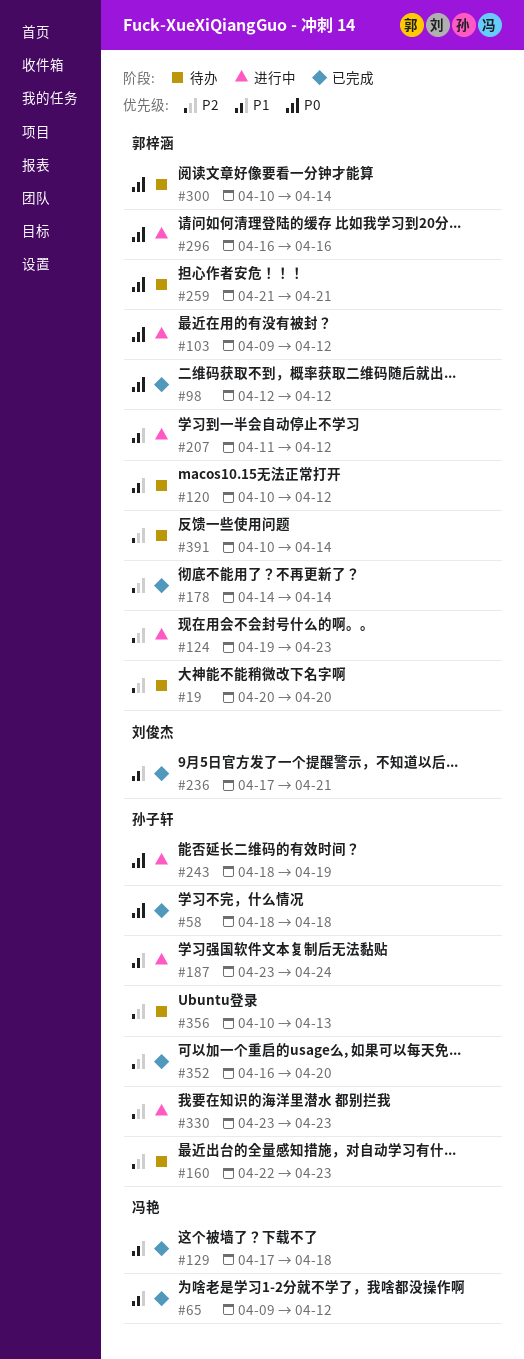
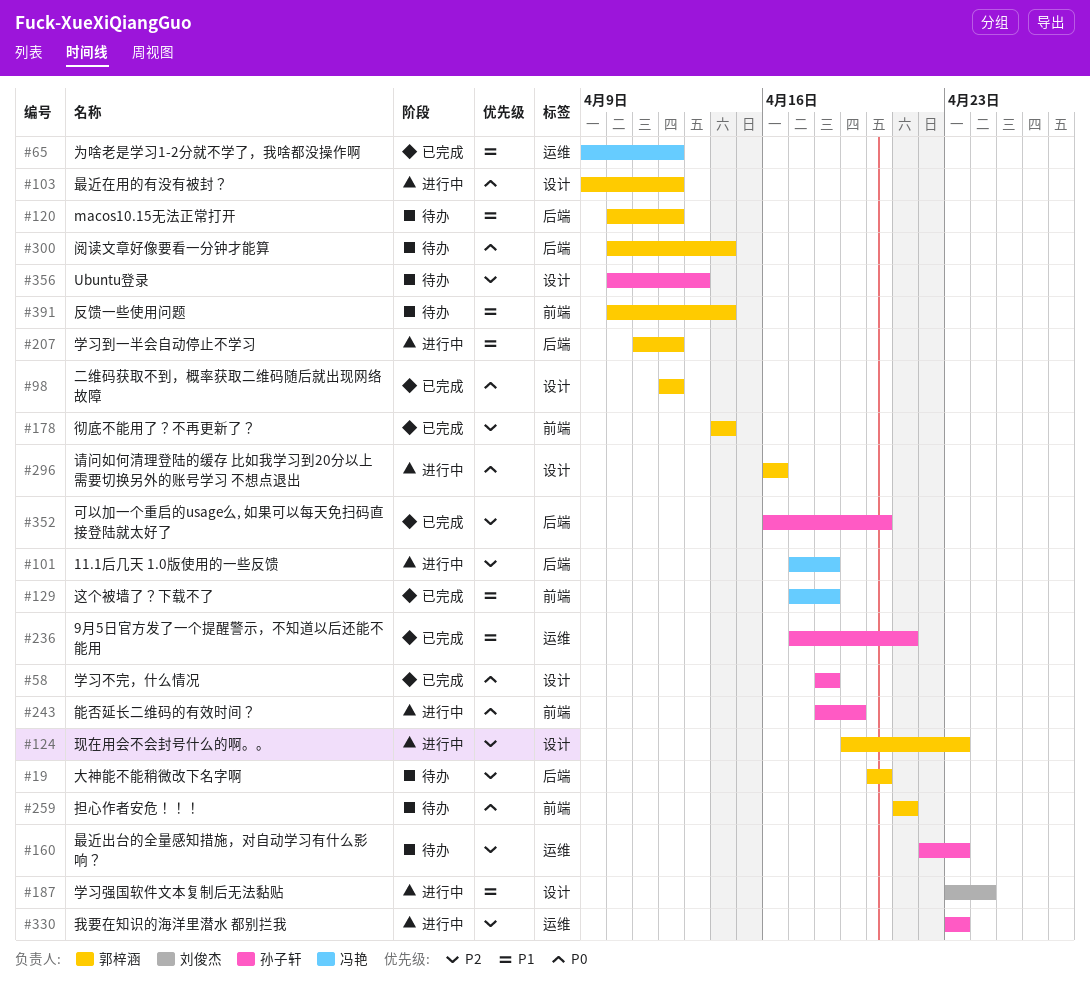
#101: none -> present
#187, owner: 孙子轩 -> 刘俊杰
#236, owner: 刘俊杰 -> 孙子轩
#391, priority: P2 -> P1

